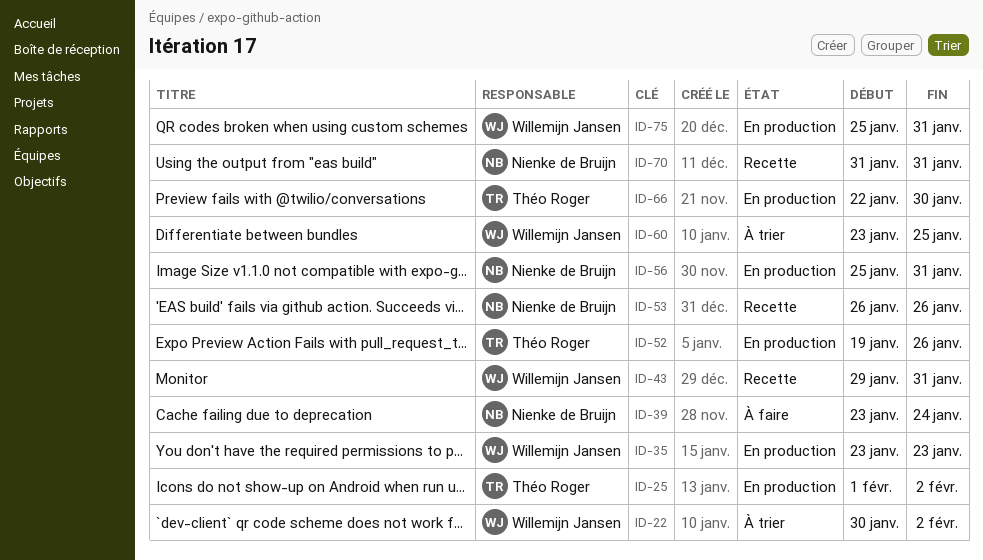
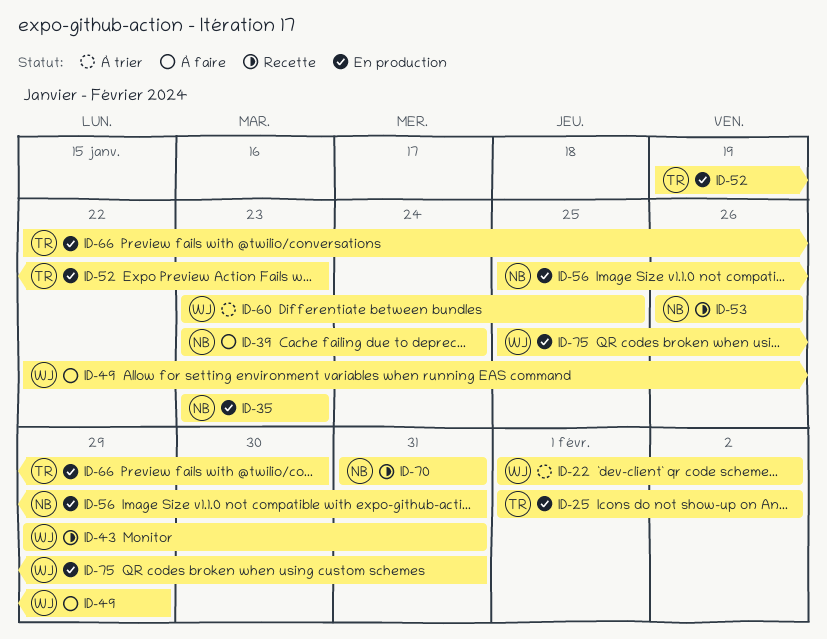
ID-22, start: Jan 30 -> Feb 1
ID-35, owner: Willemijn Jansen -> Nienke de Bruijn
ID-49: none -> present
ID-52, due: Jan 26 -> Jan 23

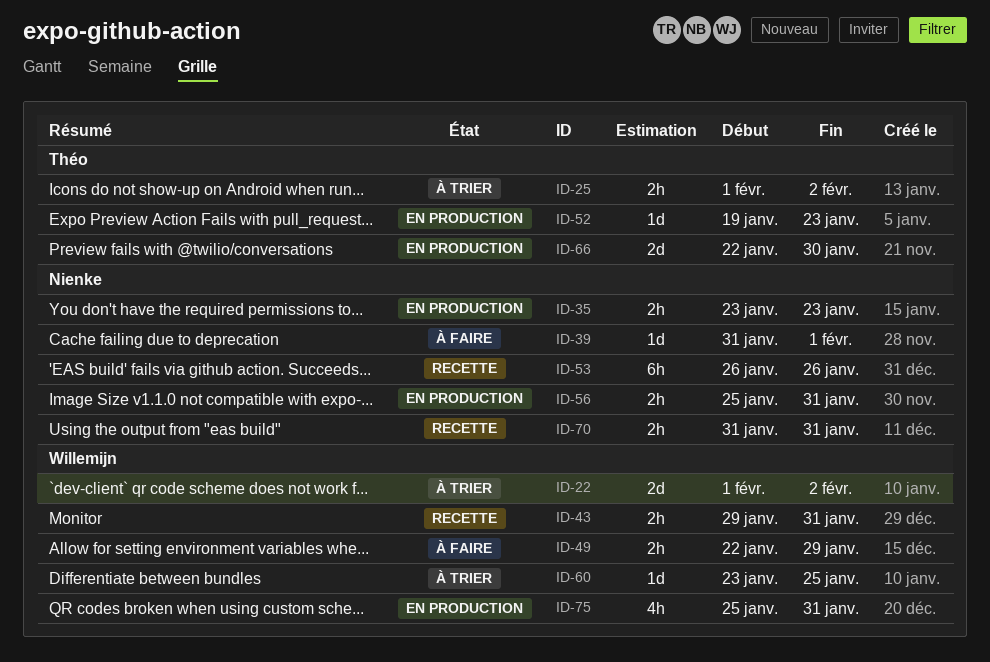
ID-25, status: En production -> À trier
ID-39, start: Jan 23 -> Jan 31
ID-39, due: Jan 24 -> Feb 1

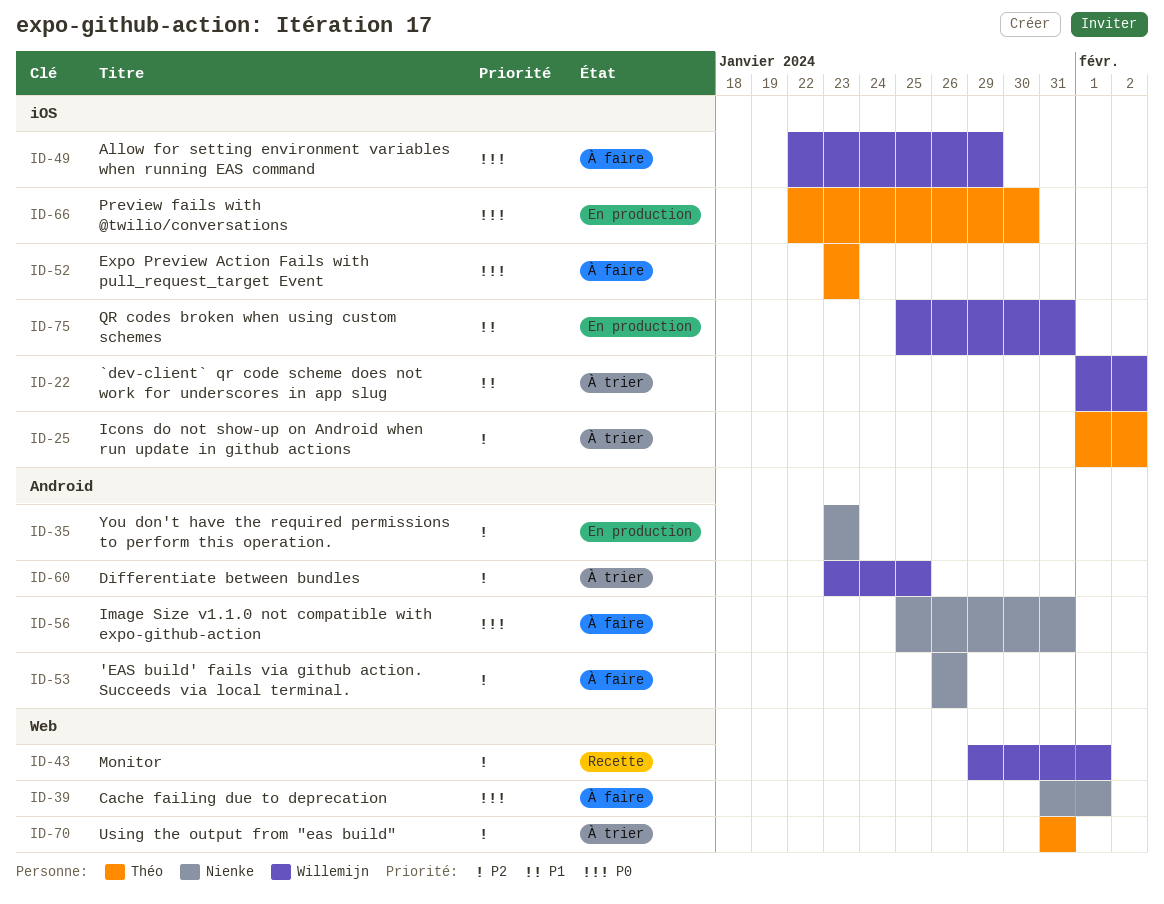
ID-43, due: Jan 31 -> Feb 1
ID-52, status: En production -> À faire
ID-52, start: Jan 19 -> Jan 23
ID-53, status: Recette -> À faire
ID-56, status: En production -> À faire
ID-70, status: Recette -> À trier
ID-70, owner: Nienke -> Théo

